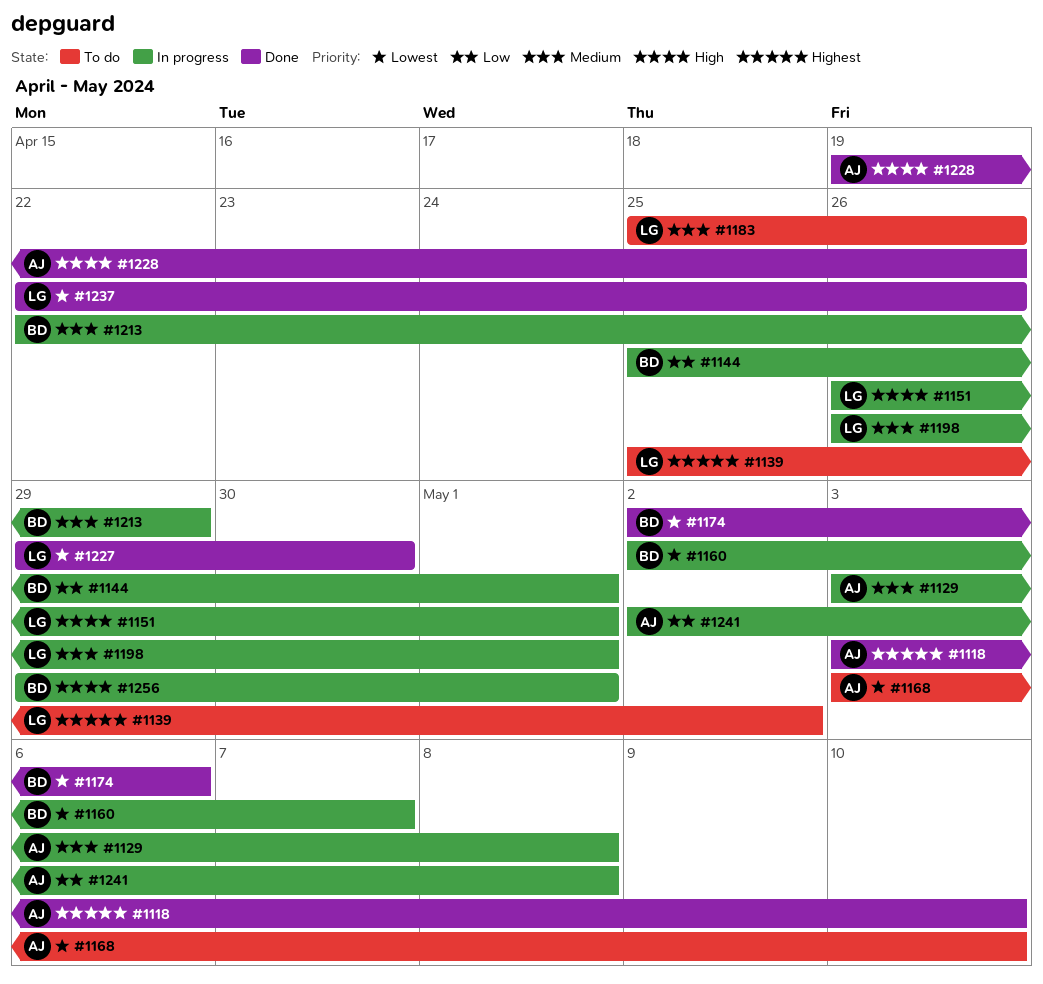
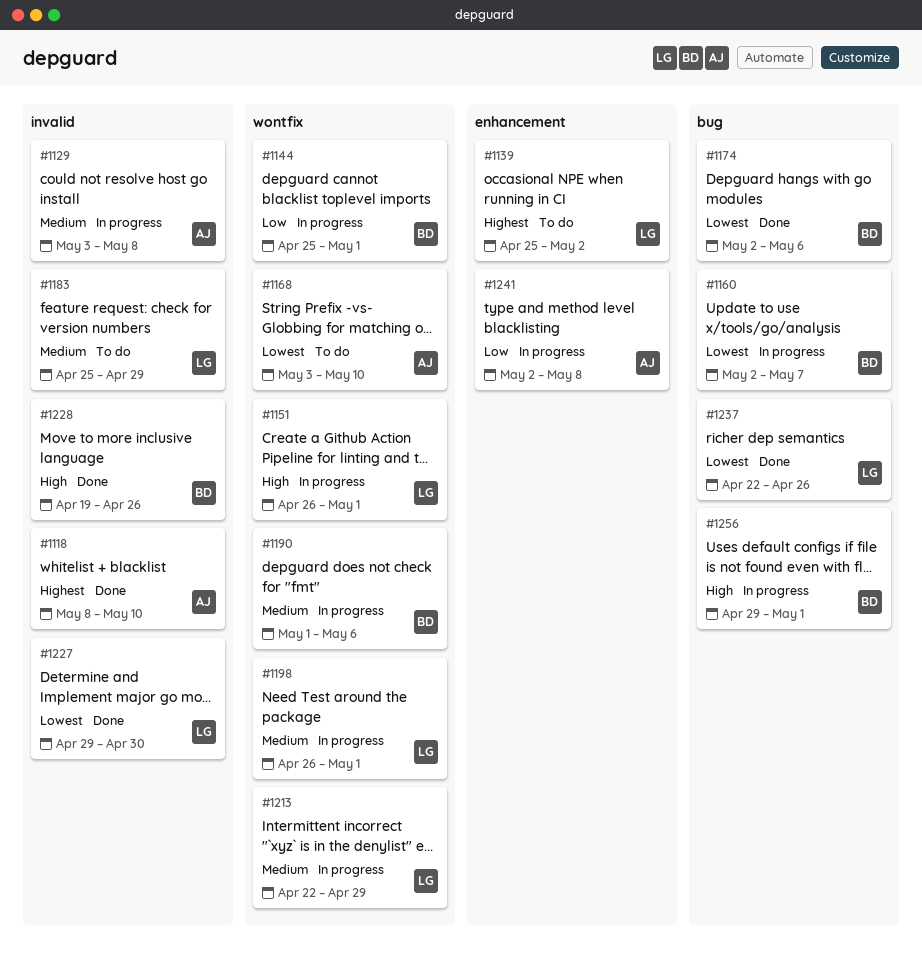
#1118, start: May 3 -> May 8
#1183, due: Apr 26 -> Apr 29
#1190: none -> present
#1213, owner: BD -> LG
#1228, owner: AJ -> BD

